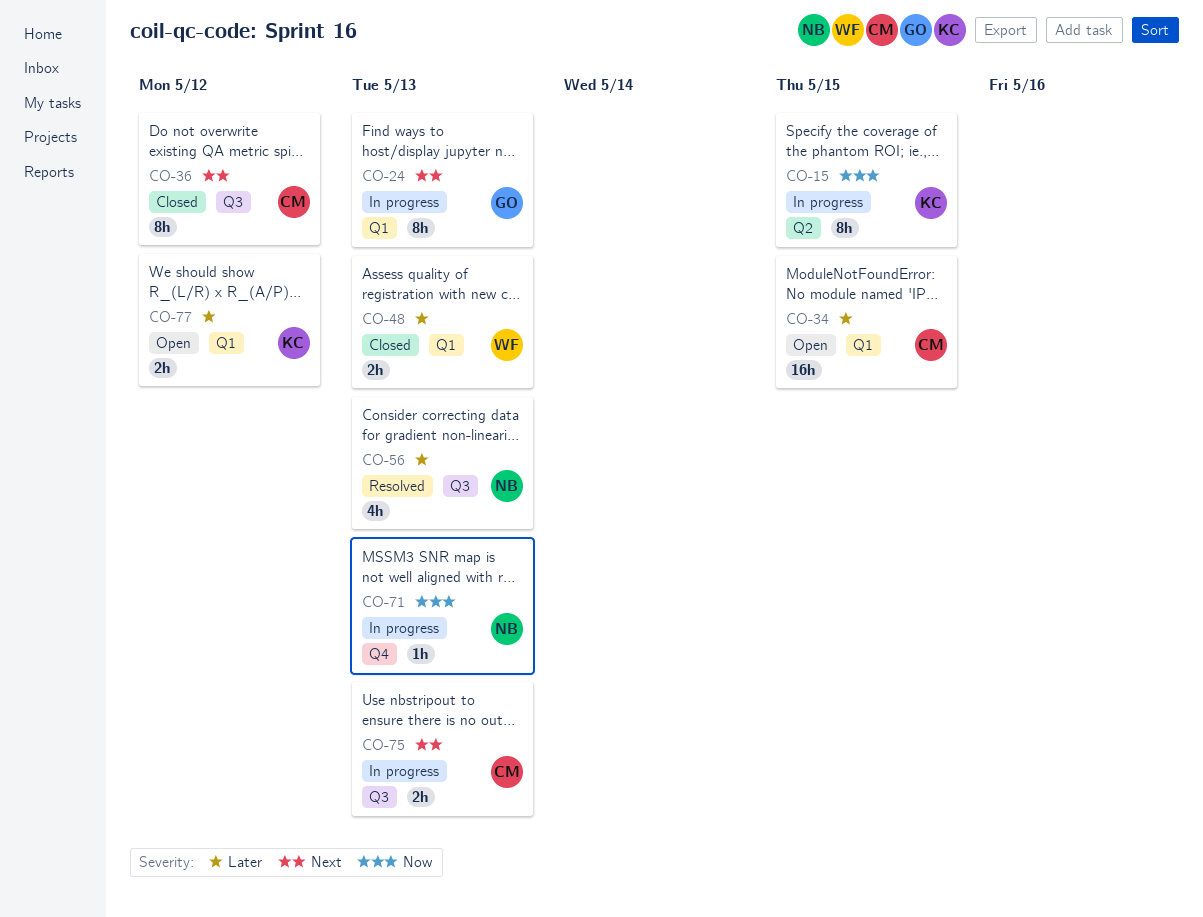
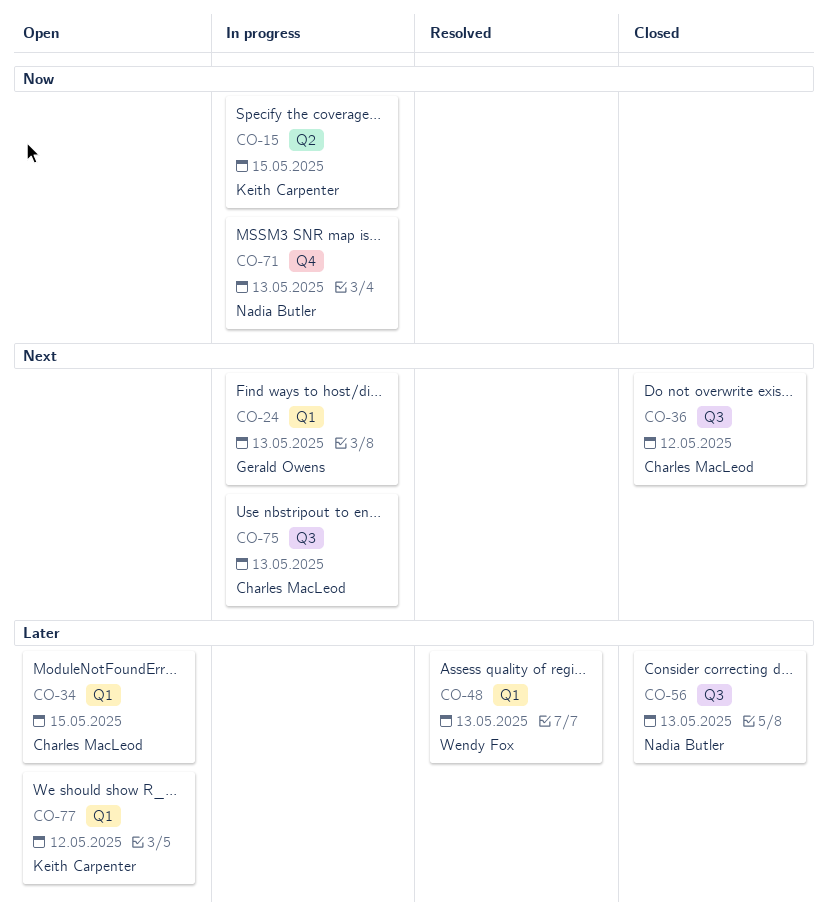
CO-48, status: Closed -> Resolved
CO-56, status: Resolved -> Closed

